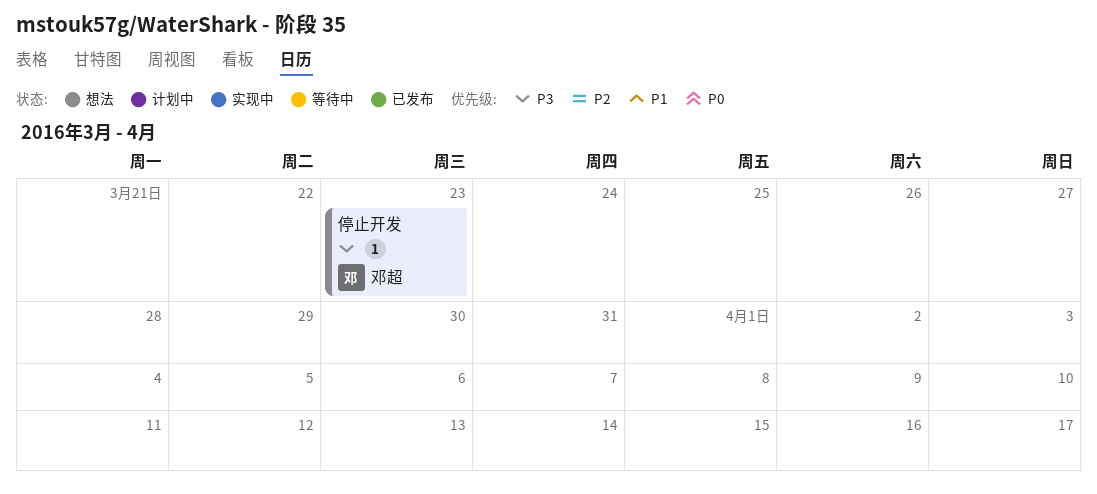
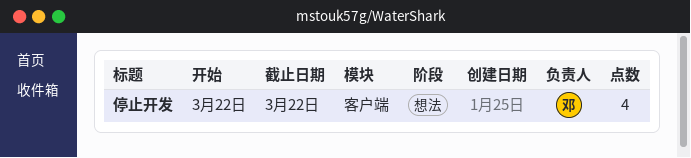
停止开发, estimate: 1 -> 4
停止开发, due: Mar 23 -> Mar 22

